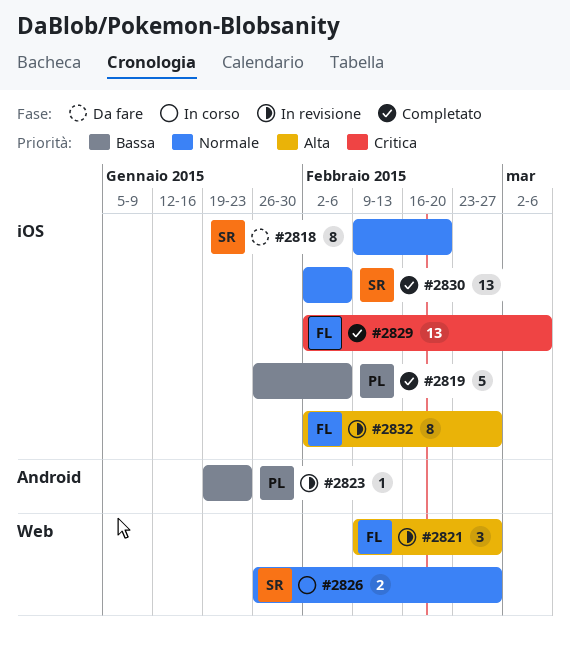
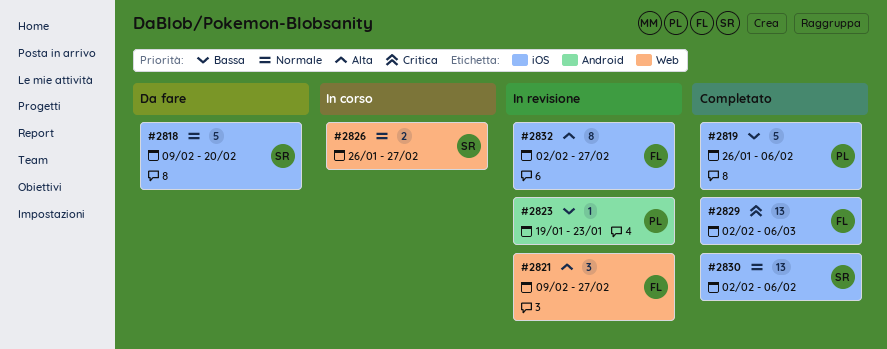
#2818, estimate: 8 -> 5

